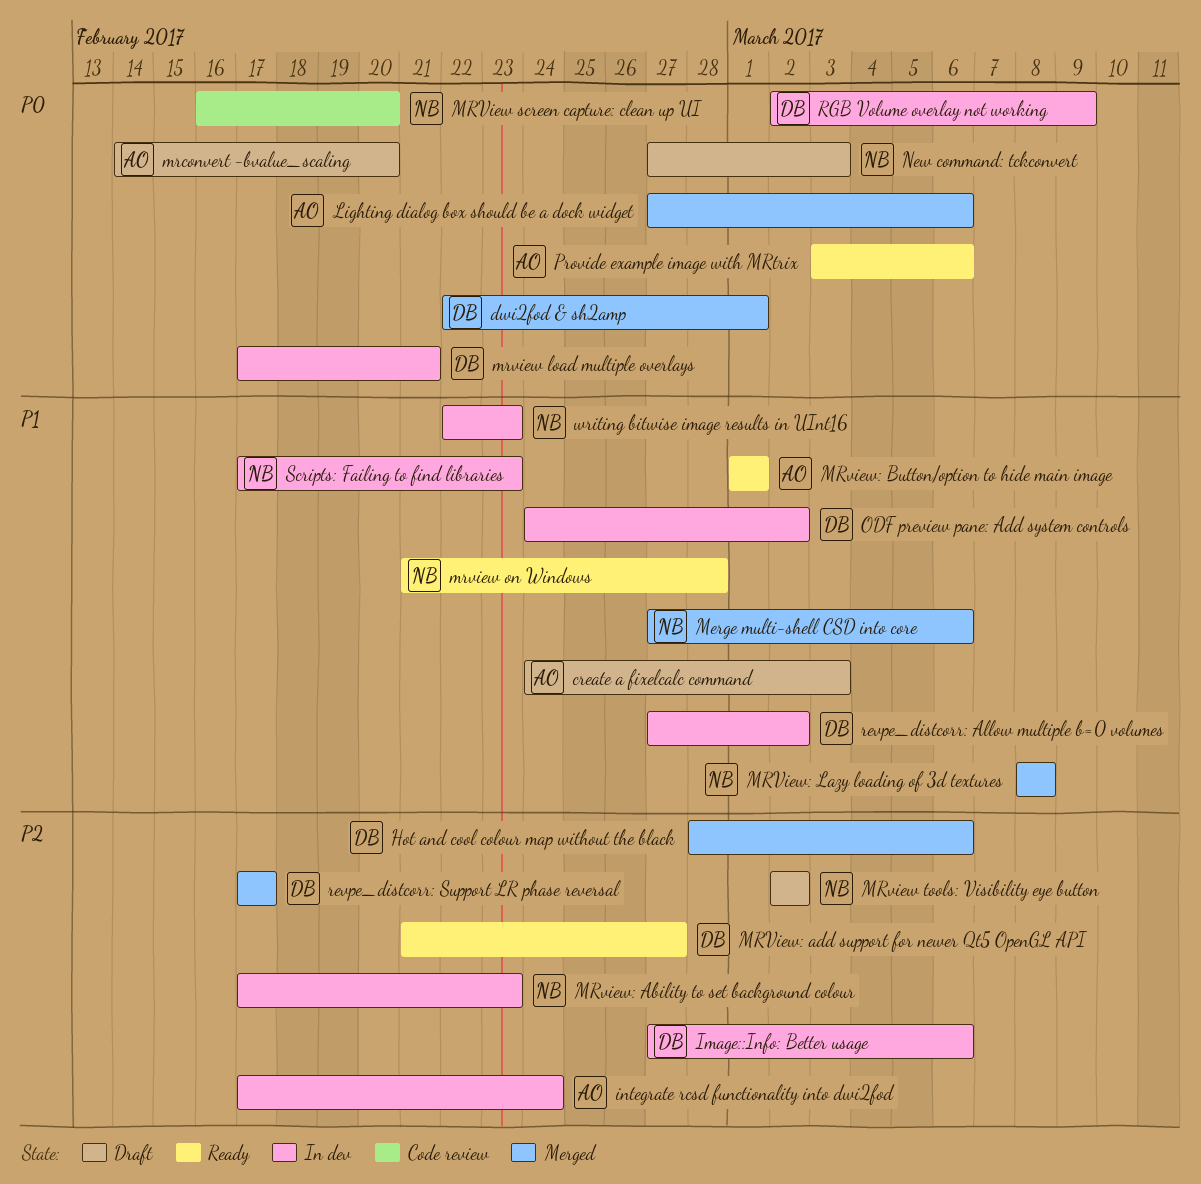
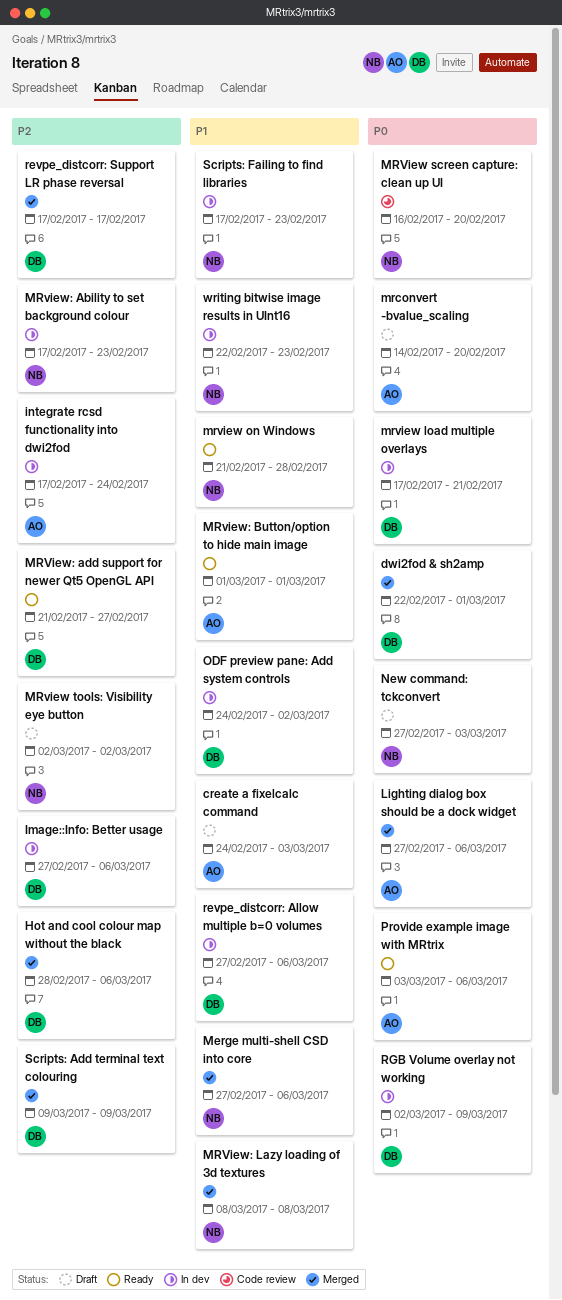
revpe_distcorr: Allow multiple b=0 volumes, due: Mar 2 -> Mar 6
Scripts: Add terminal text colouring: none -> present

